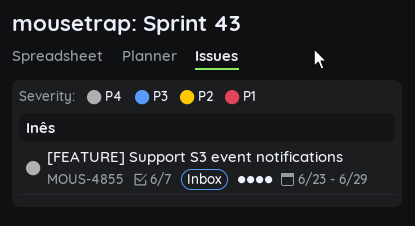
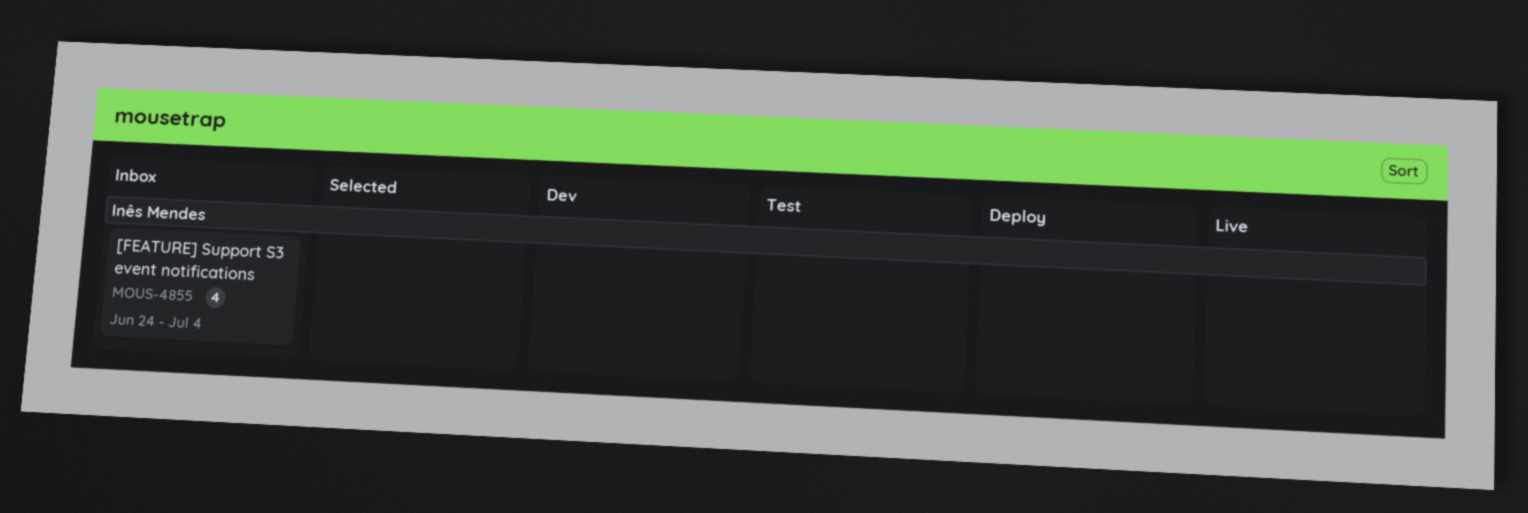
MOUS-4855, start: Jun 23 -> Jun 24
MOUS-4855, due: Jun 29 -> Jul 4

